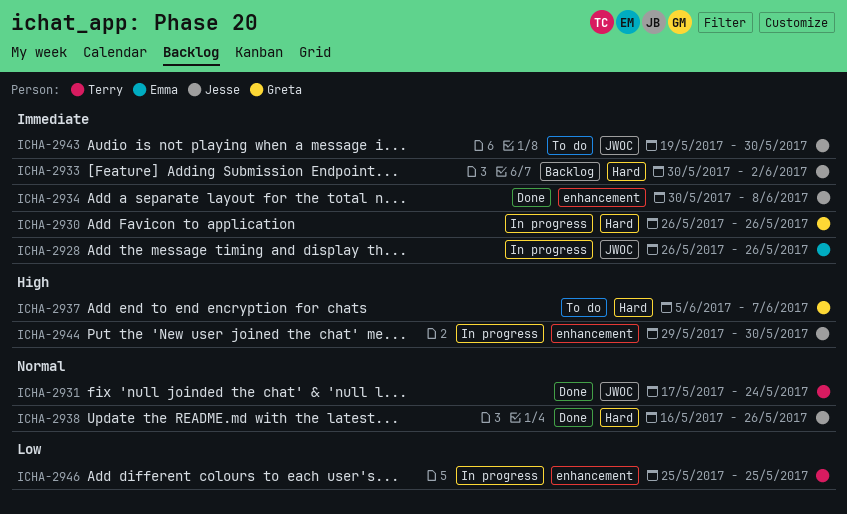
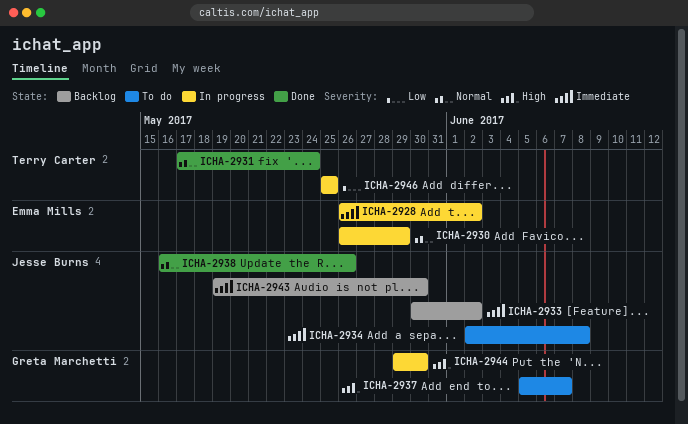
ICHA-2928, due: May 26 -> Jun 2
ICHA-2930, owner: Greta Marchetti -> Emma Mills
ICHA-2930, priority: Immediate -> Normal
ICHA-2930, due: May 26 -> May 29
ICHA-2934, status: Done -> To do
ICHA-2934, start: May 30 -> Jun 2
ICHA-2943, status: To do -> Backlog
ICHA-2944, owner: Jesse Burns -> Greta Marchetti

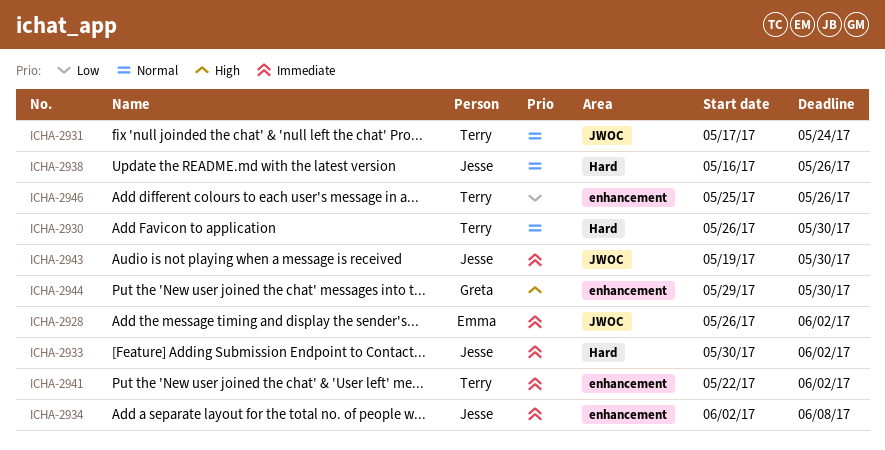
ICHA-2930, owner: Emma Mills -> Terry Carter
ICHA-2930, due: May 29 -> May 30
ICHA-2937: present -> none
ICHA-2941: none -> present
ICHA-2946, due: May 25 -> May 26

